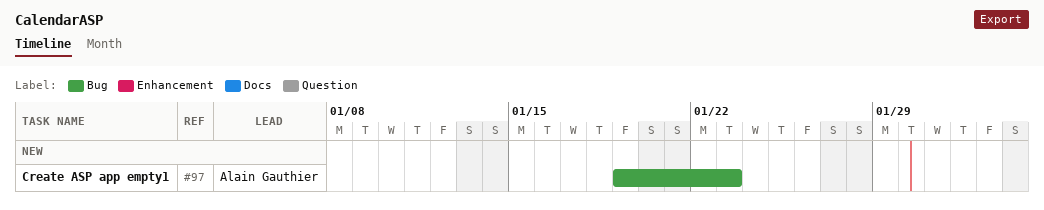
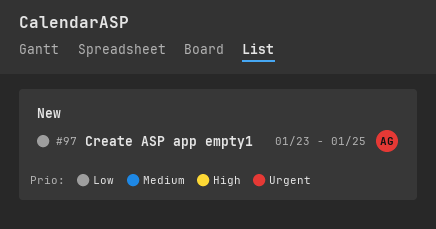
#97, start: Jan 19 -> Jan 23
#97, due: Jan 23 -> Jan 25

